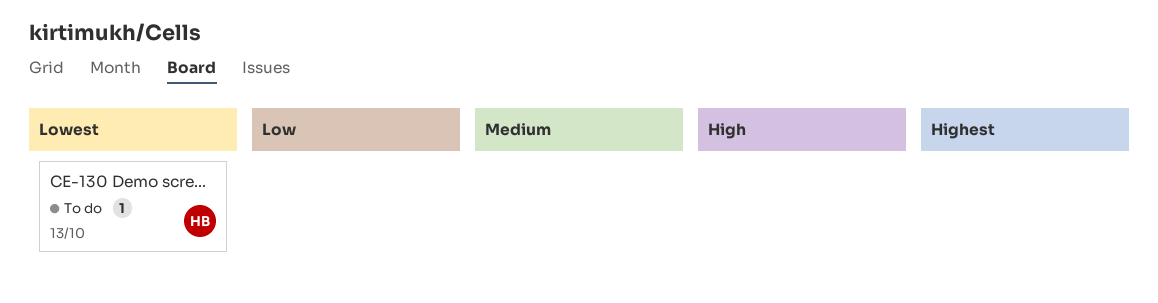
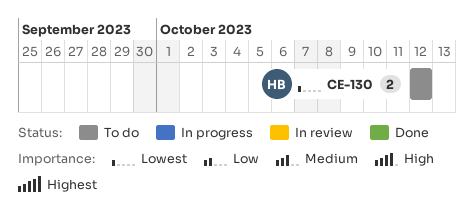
CE-130, estimate: 1 -> 2
CE-130, due: Oct 13 -> Oct 12

